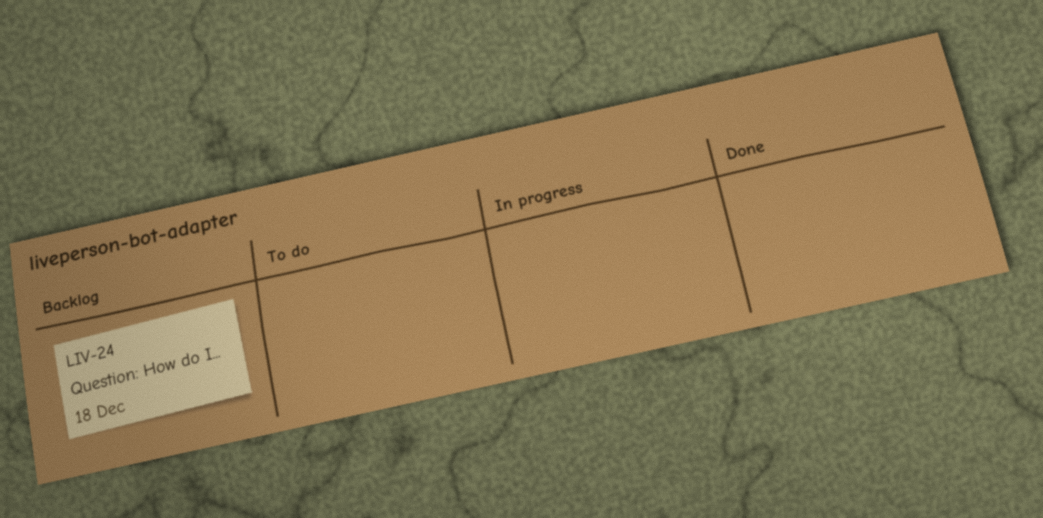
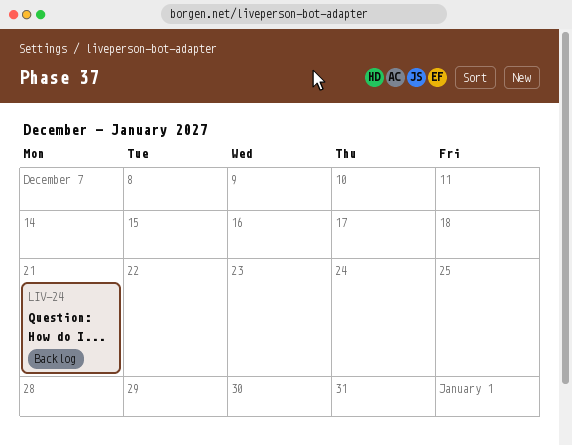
LIV-24, due: Dec 18 -> Dec 21

